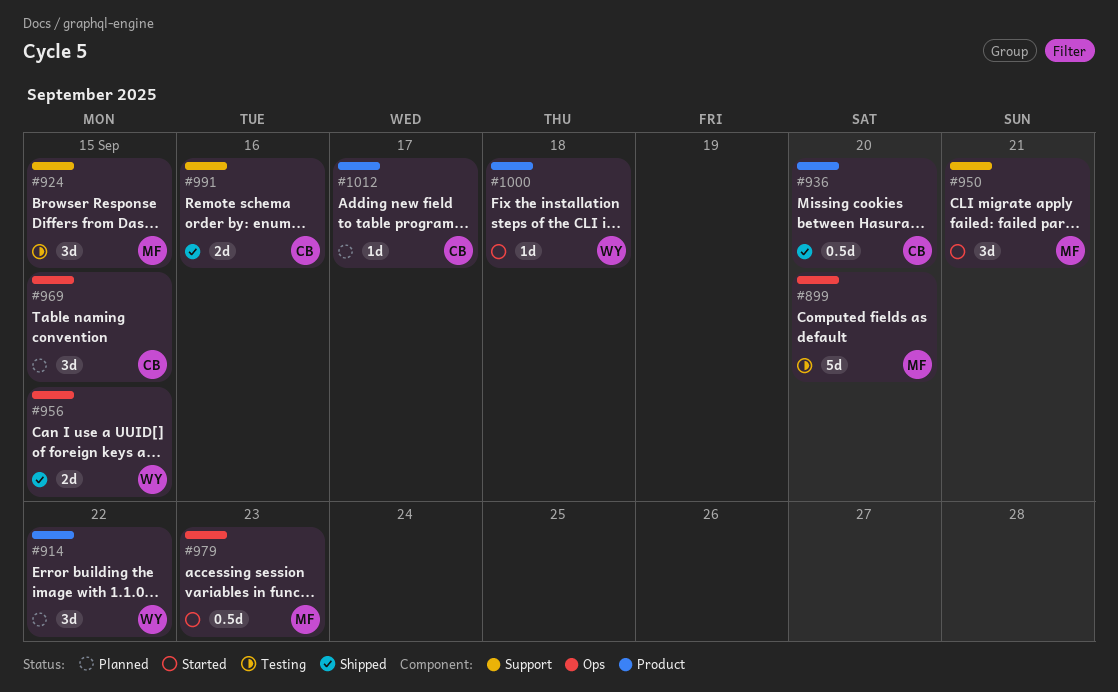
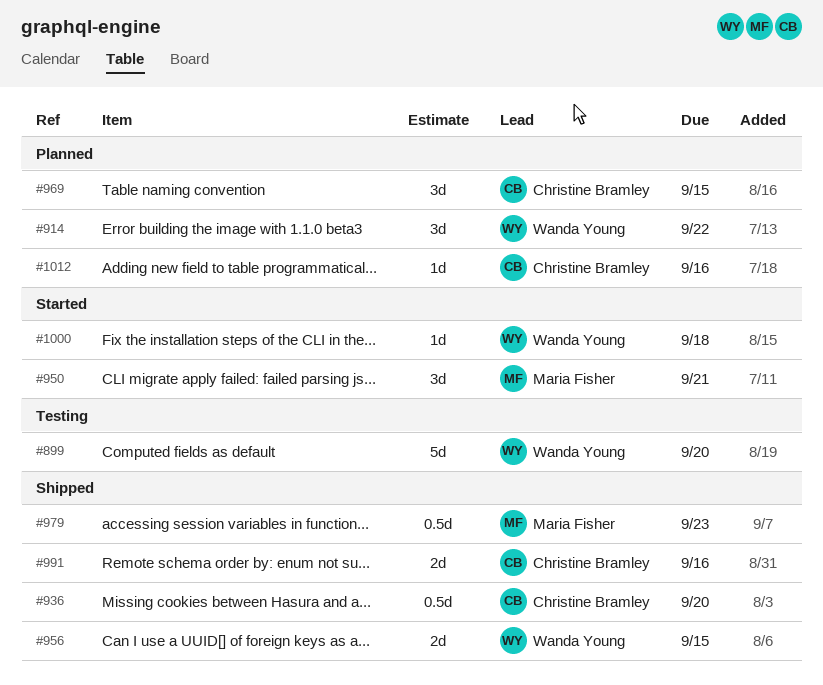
#899, owner: Maria Fisher -> Wanda Young
#924: present -> none
#979, status: Started -> Shipped
#1012, due: Sep 17 -> Sep 16

